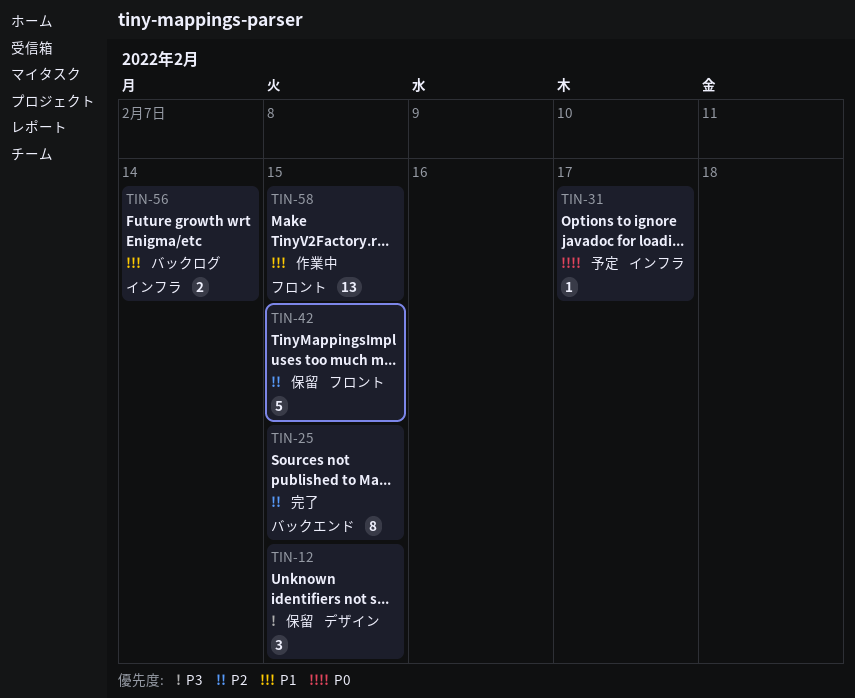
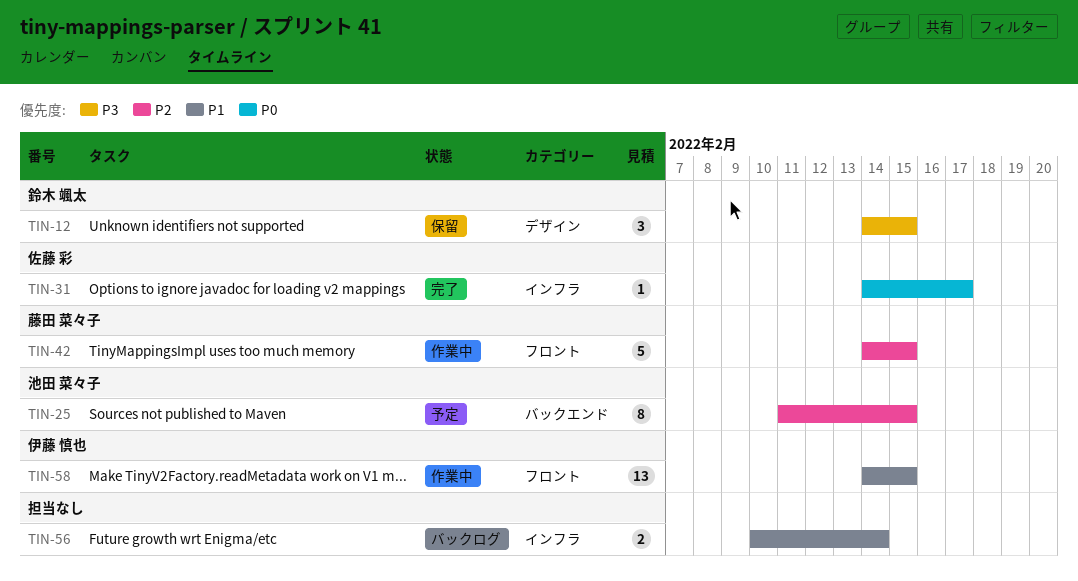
TIN-25, status: 完了 -> 予定
TIN-31, status: 予定 -> 完了
TIN-42, status: 保留 -> 作業中

